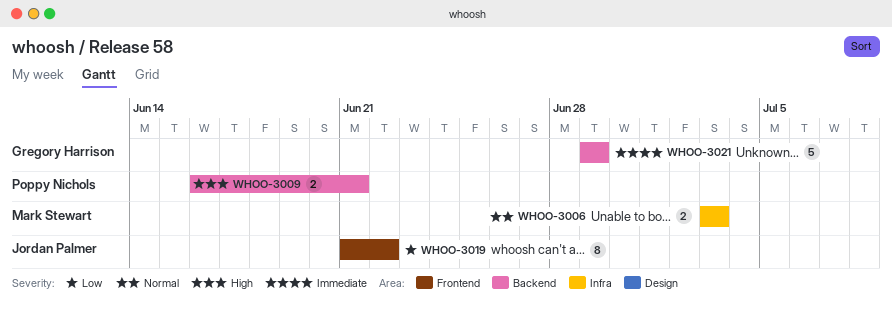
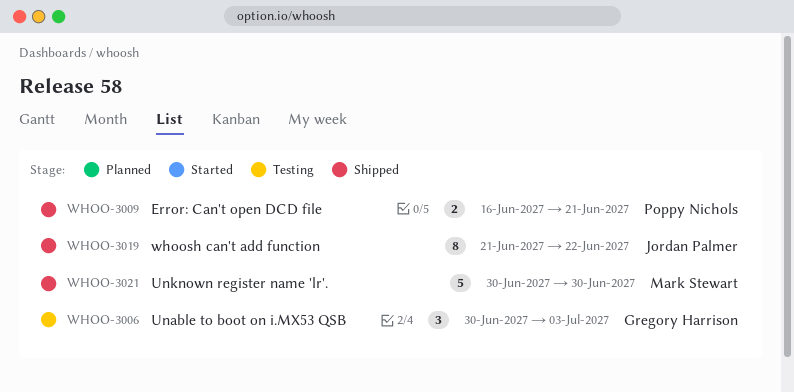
WHOO-3006, owner: Mark Stewart -> Gregory Harrison
WHOO-3006, estimate: 2 -> 3
WHOO-3006, start: Jul 3 -> Jun 30
WHOO-3021, owner: Gregory Harrison -> Mark Stewart
WHOO-3021, start: Jun 29 -> Jun 30
WHOO-3021, due: Jun 29 -> Jun 30

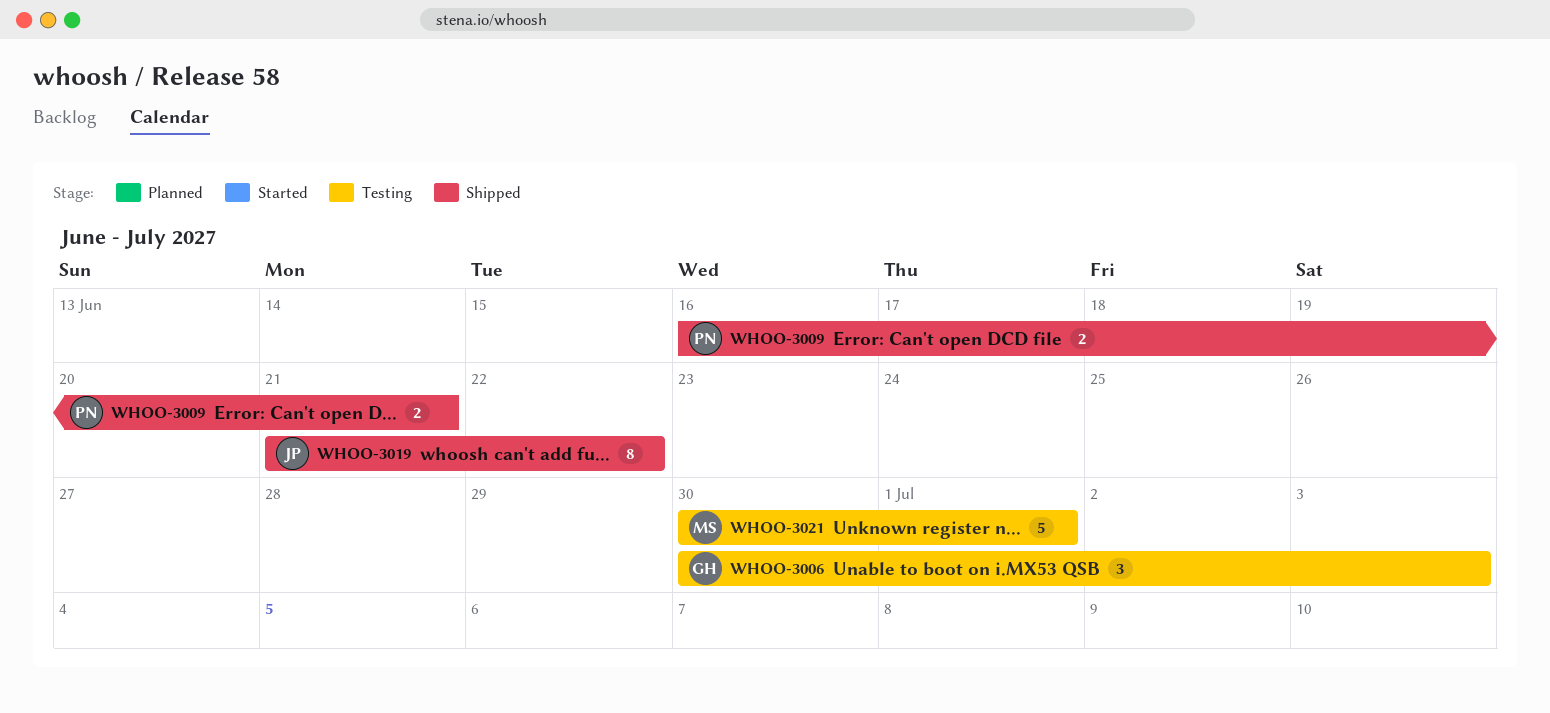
WHOO-3021, status: Shipped -> Testing
WHOO-3021, due: Jun 30 -> Jul 1

